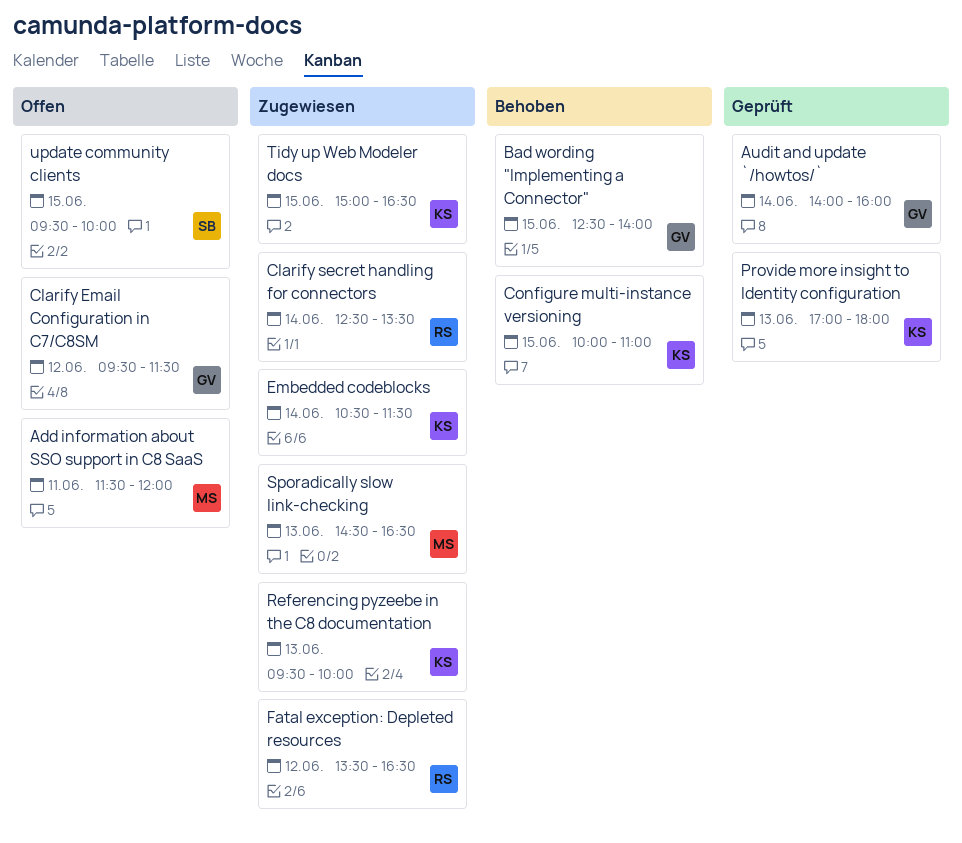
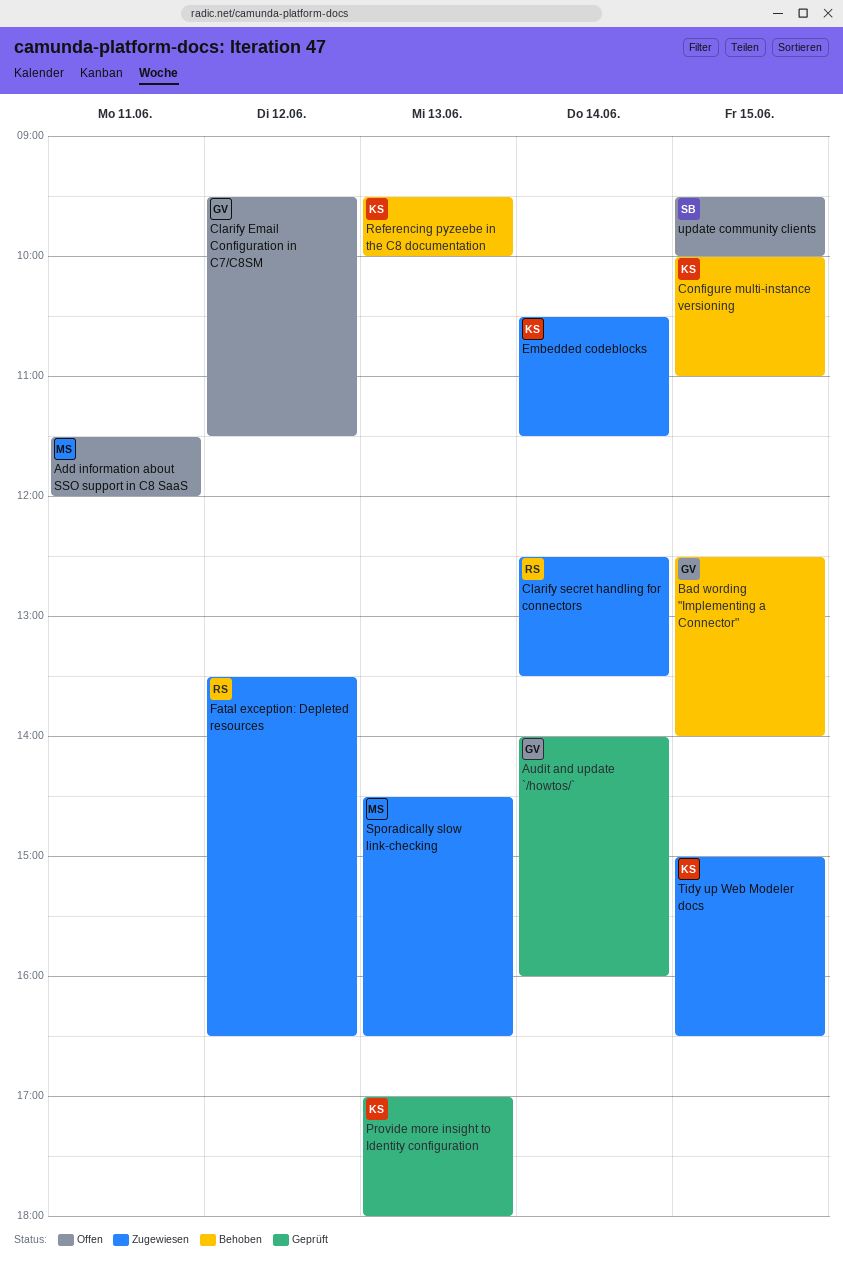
Referencing pyzeebe in the C8 documentation, status: Zugewiesen -> Behoben

